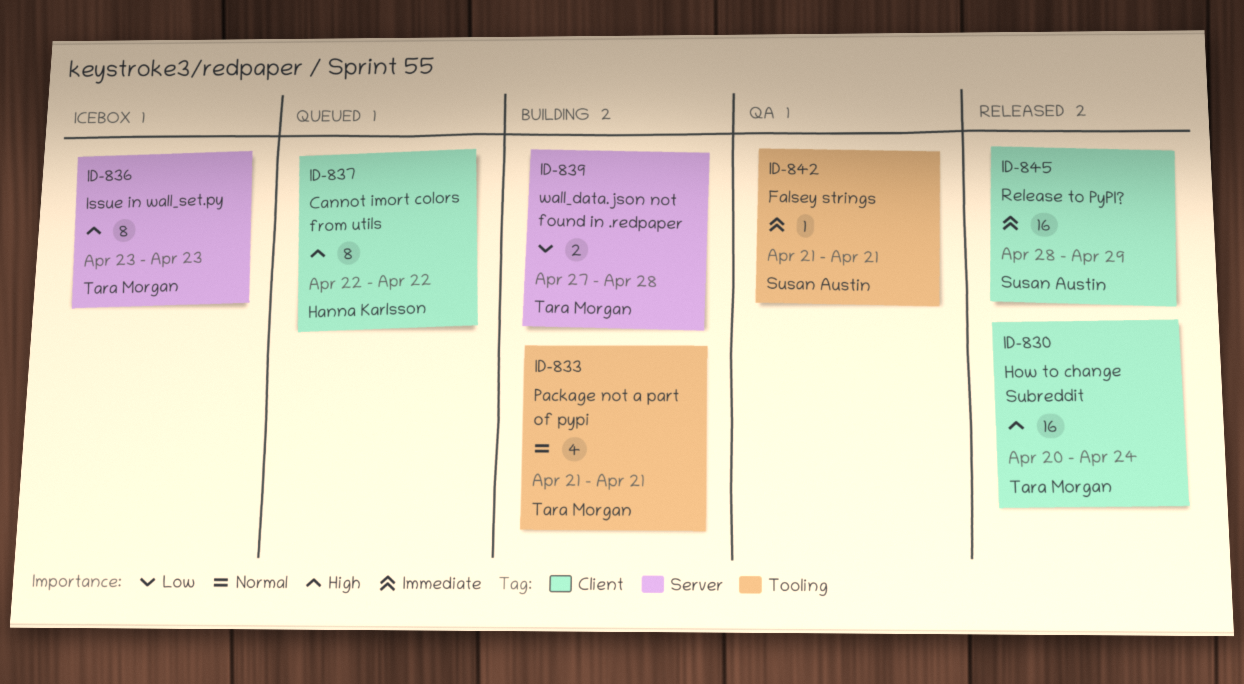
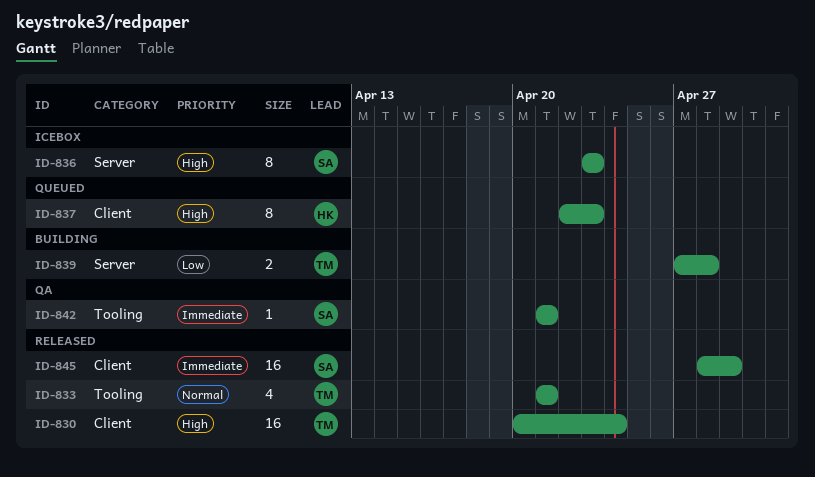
ID-833, status: Building -> Released
ID-836, owner: Tara Morgan -> Susan Austin
ID-837, due: Apr 22 -> Apr 23

